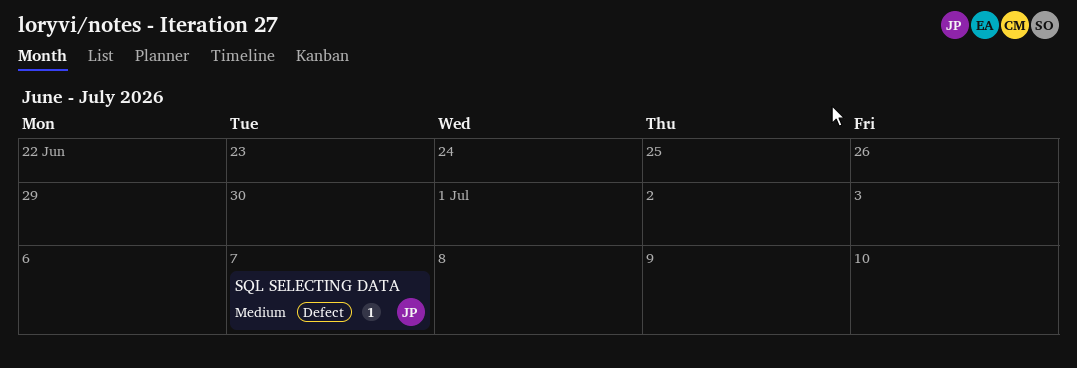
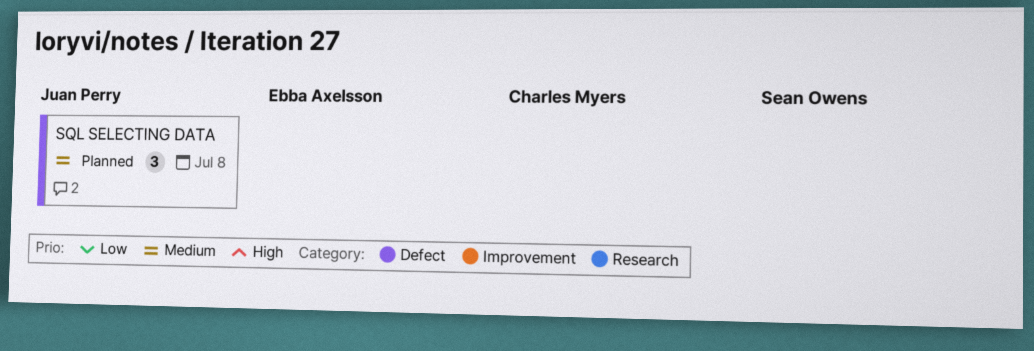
SQL SELECTING DATA, estimate: 1 -> 3
SQL SELECTING DATA, due: Jul 7 -> Jul 8

